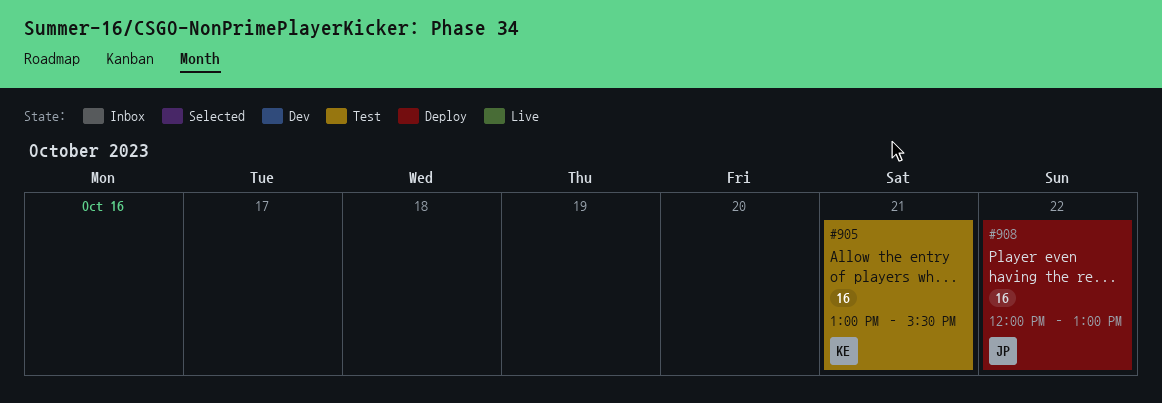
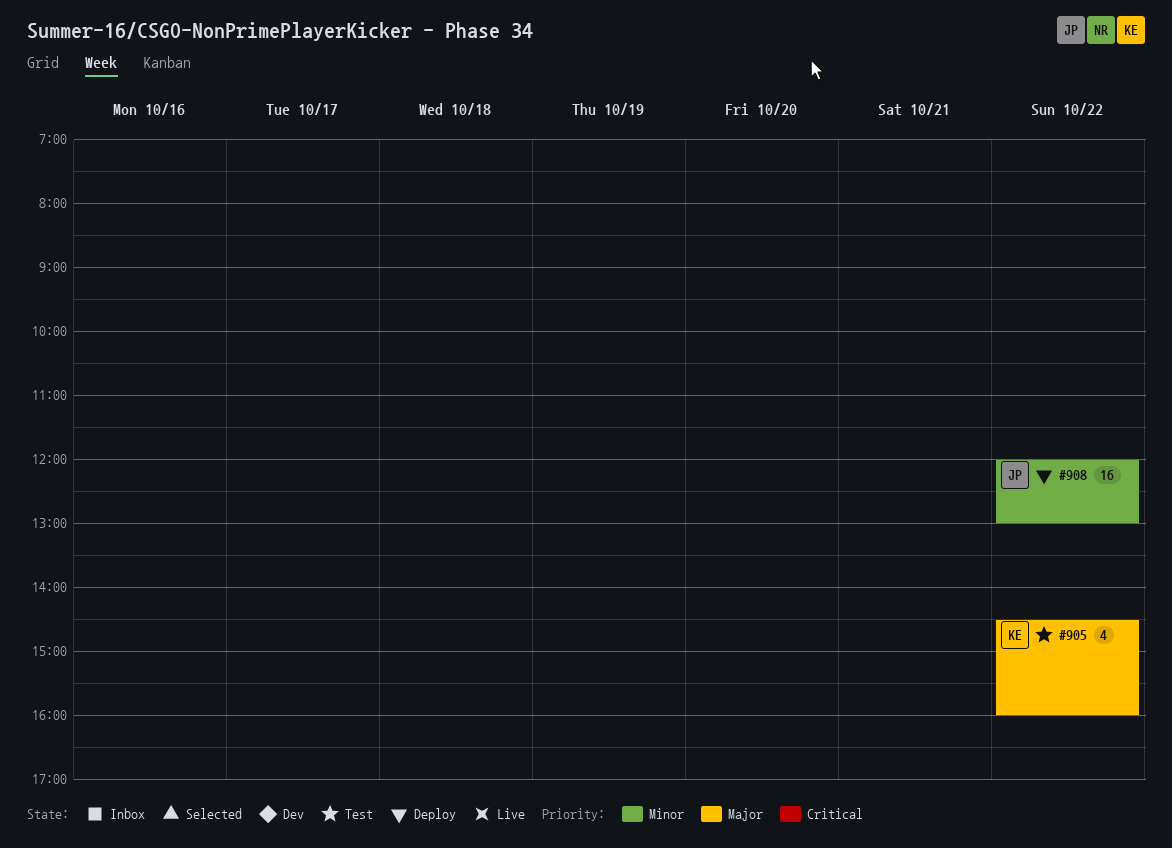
#905, estimate: 16 -> 4
#905, day: Oct 21 -> Oct 22
#905, begins: 13:00 -> 14:30
#905, ends: 15:30 -> 16:00

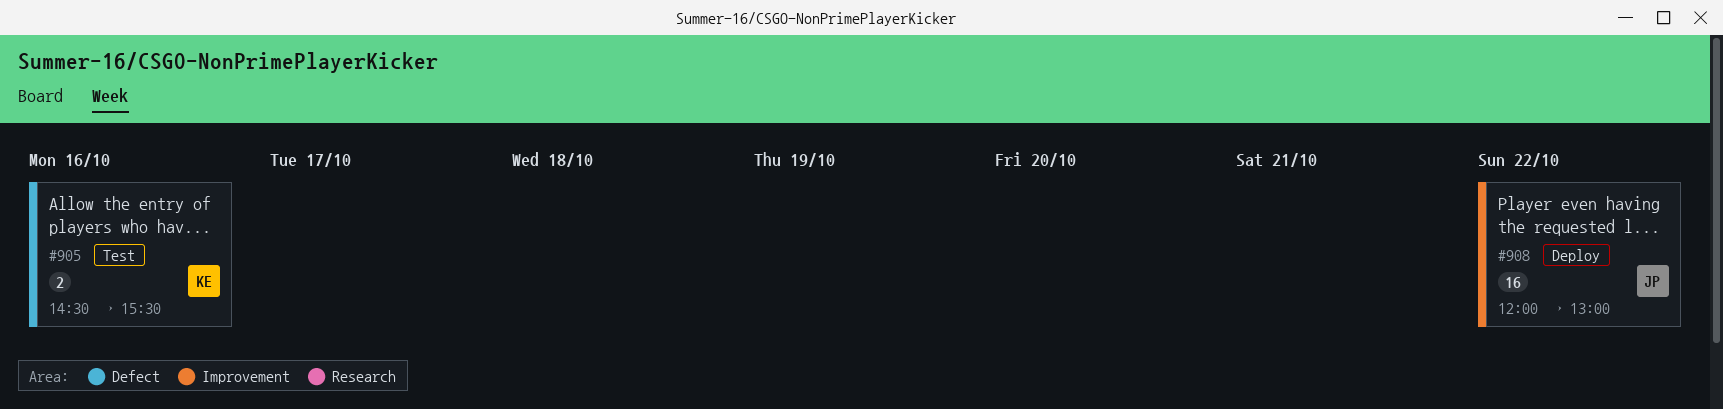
#905, estimate: 4 -> 2
#905, day: Oct 22 -> Oct 16
#905, ends: 16:00 -> 15:30

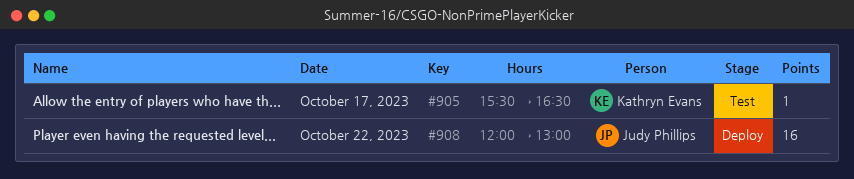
#905, estimate: 2 -> 1
#905, day: Oct 16 -> Oct 17
#905, begins: 14:30 -> 15:30
#905, ends: 15:30 -> 16:30

